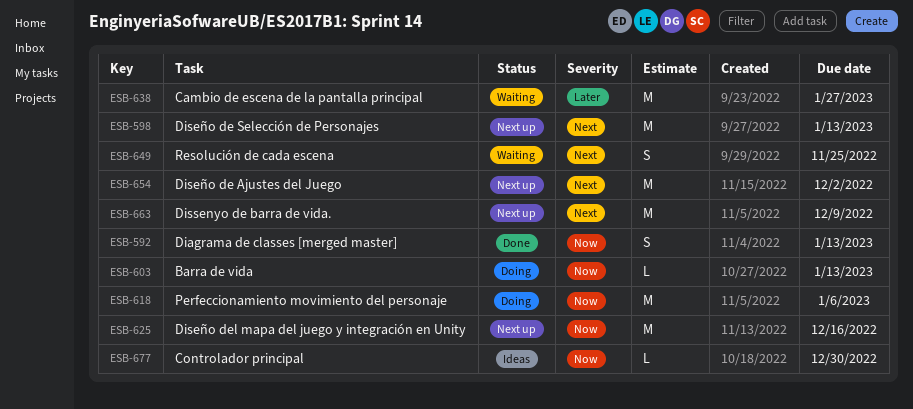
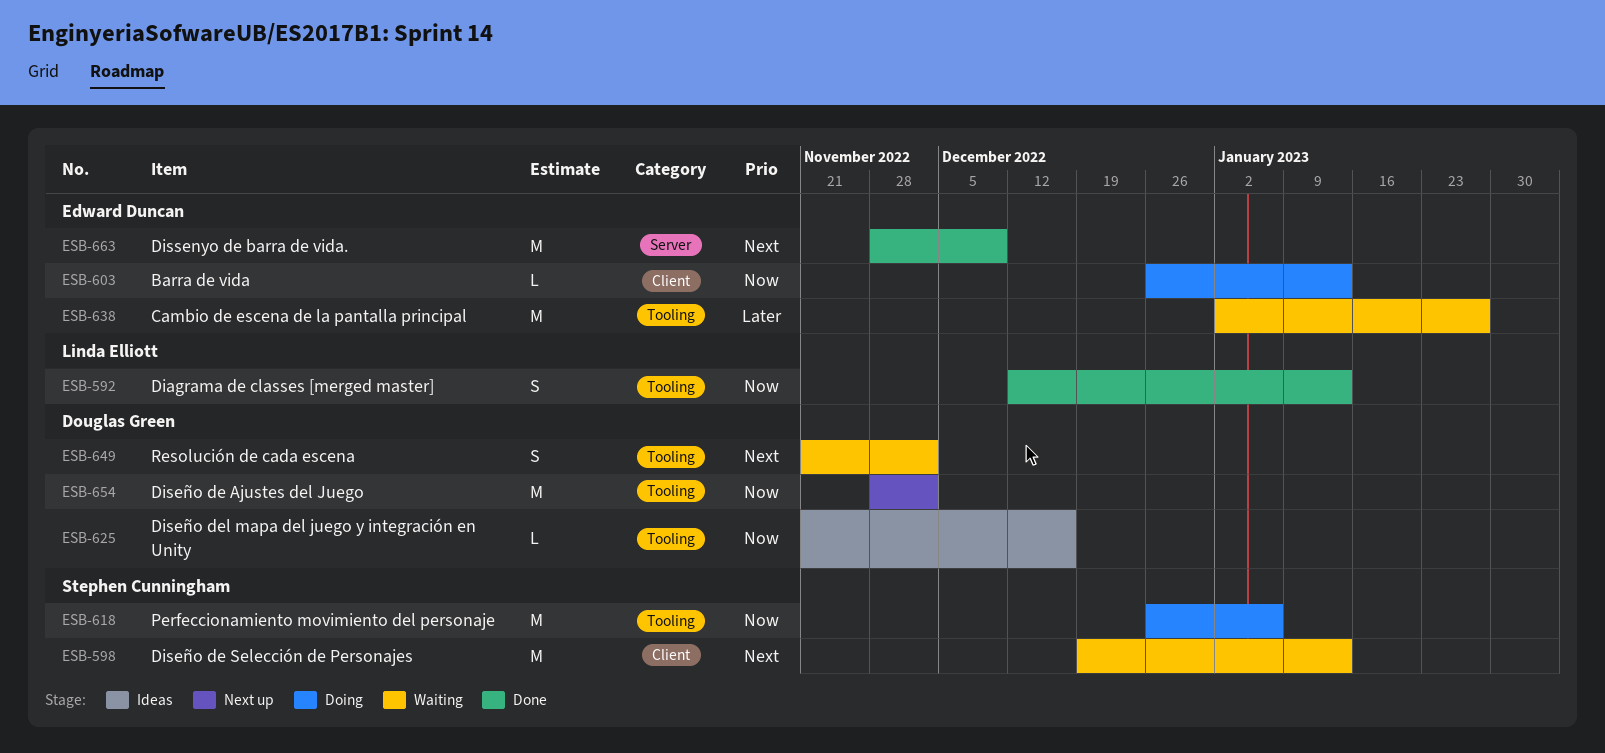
ESB-598, status: Next up -> Waiting
ESB-625, status: Next up -> Ideas
ESB-625, estimate: M -> L
ESB-649, due: Nov 25 -> Dec 2
ESB-654, priority: Next -> Now
ESB-663, status: Next up -> Done
ESB-677: present -> none

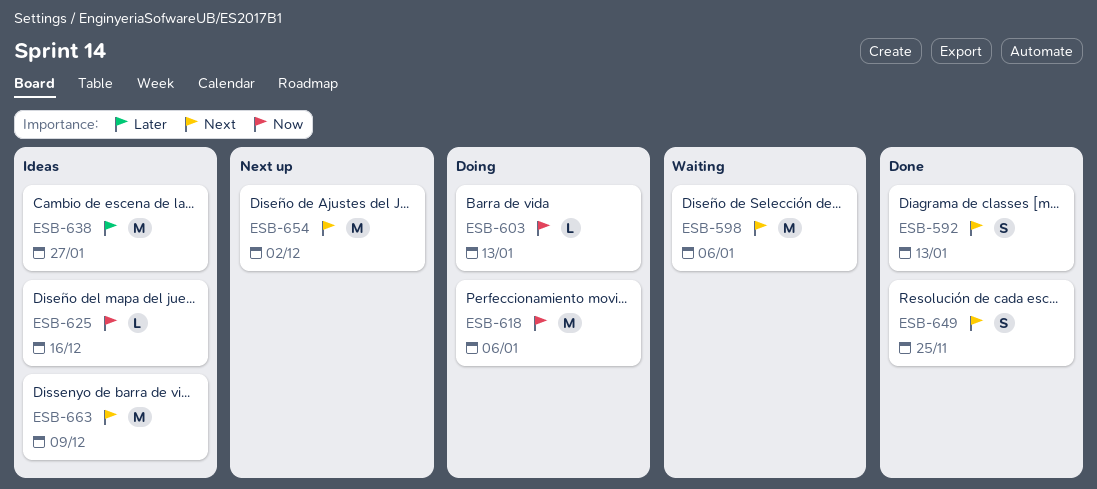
ESB-592, priority: Now -> Next
ESB-598, due: Jan 13 -> Jan 6
ESB-638, status: Waiting -> Ideas
ESB-649, status: Waiting -> Done
ESB-649, due: Dec 2 -> Nov 25
ESB-654, priority: Now -> Next
ESB-663, status: Done -> Ideas

